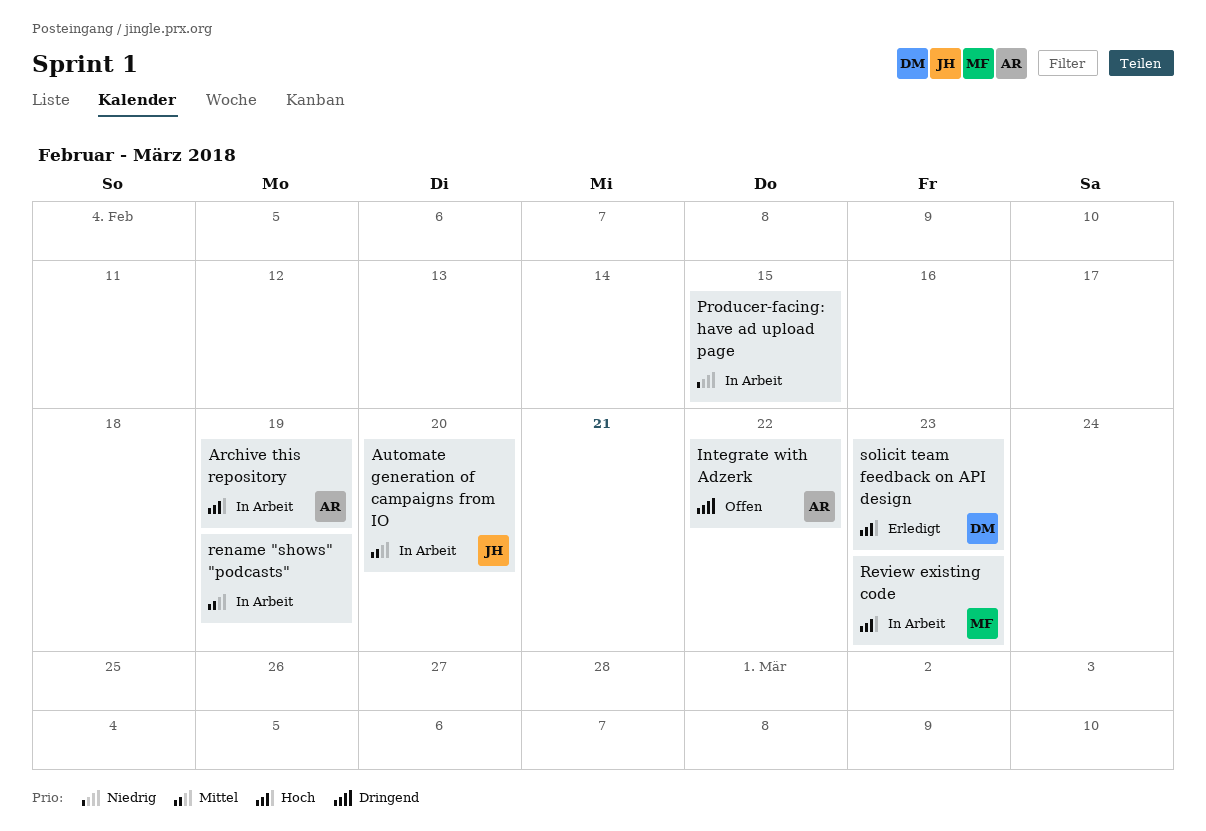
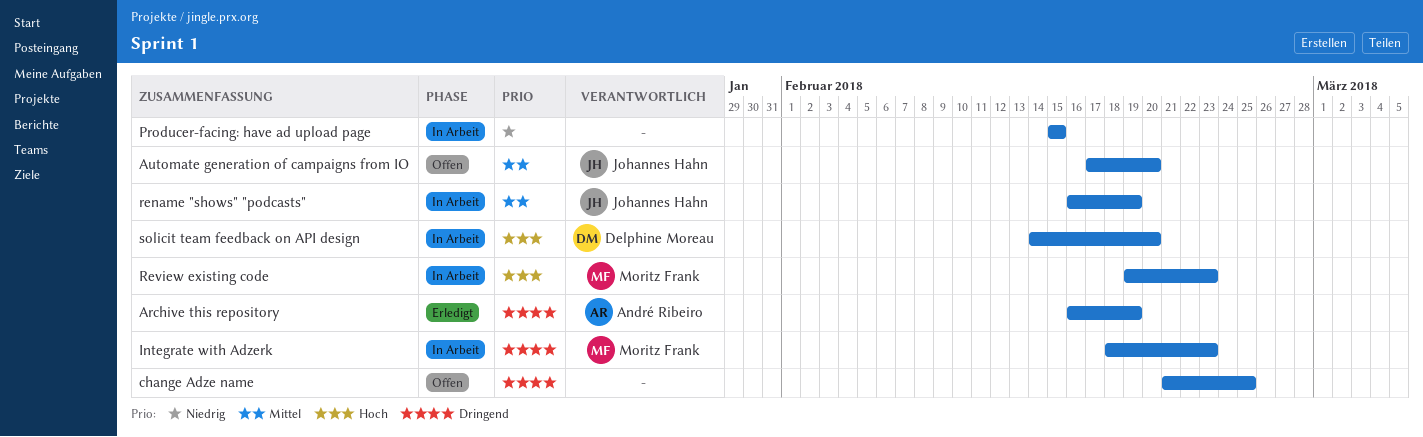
Archive this repository, status: In Arbeit -> Erledigt
Archive this repository, priority: Hoch -> Dringend
Automate generation of campaigns from IO, status: In Arbeit -> Offen
change Adze name: none -> present
Integrate with Adzerk, status: Offen -> In Arbeit
Integrate with Adzerk, owner: André Ribeiro -> Moritz Frank
Integrate with Adzerk, due: Feb 22 -> Feb 23
rename "shows" "podcasts", owner: none -> Johannes Hahn
solicit team feedback on API design, status: Erledigt -> In Arbeit
solicit team feedback on API design, due: Feb 23 -> Feb 20

